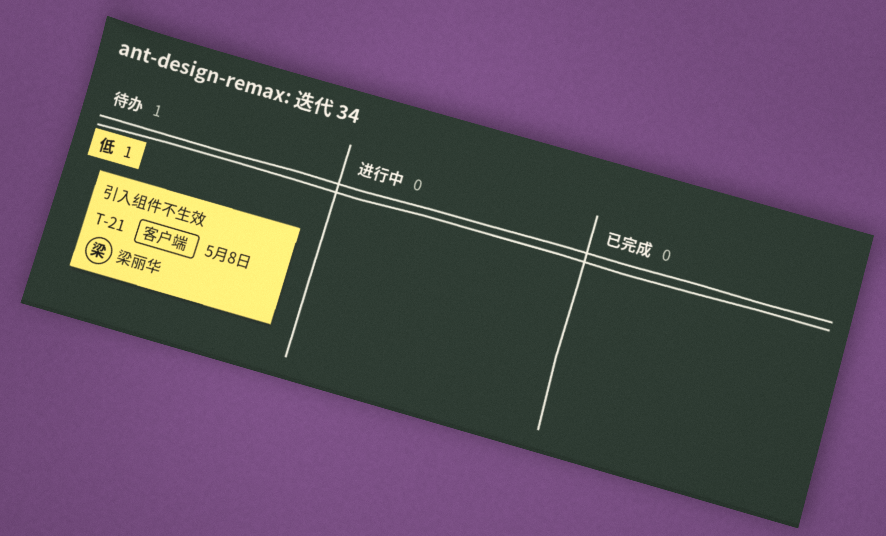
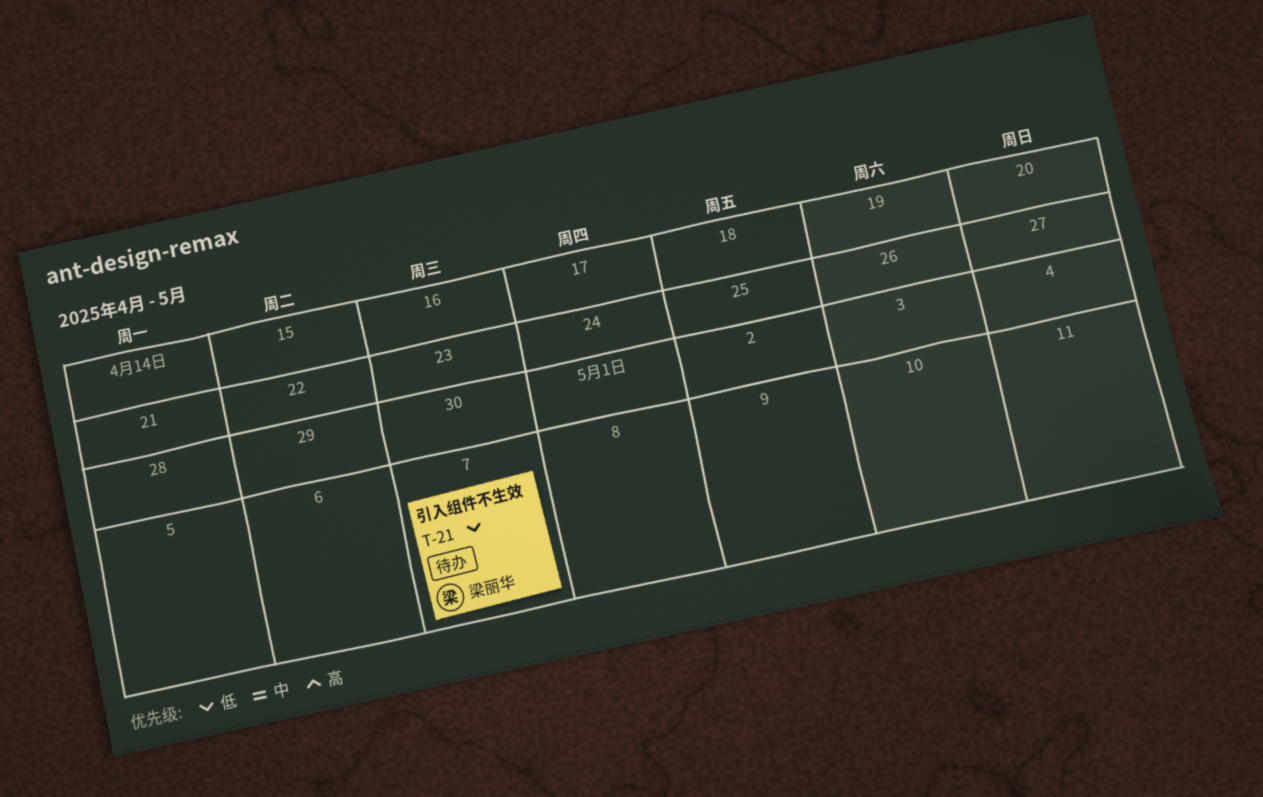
T-21, due: May 8 -> May 7

